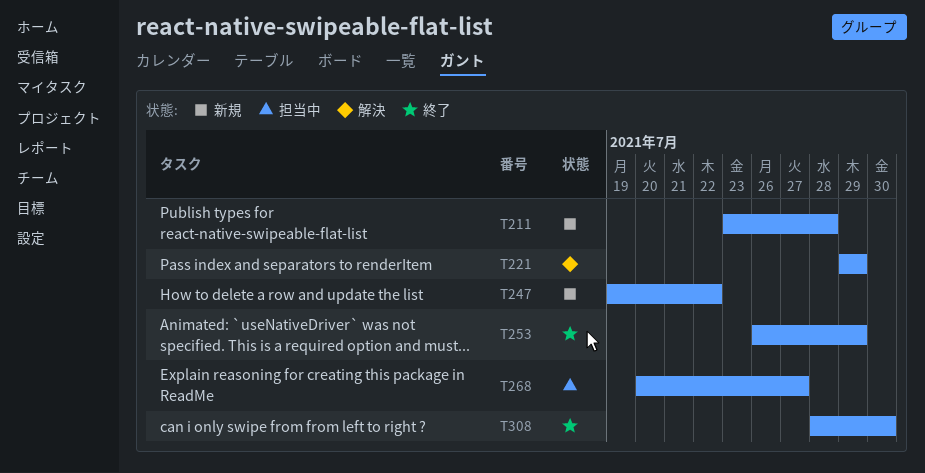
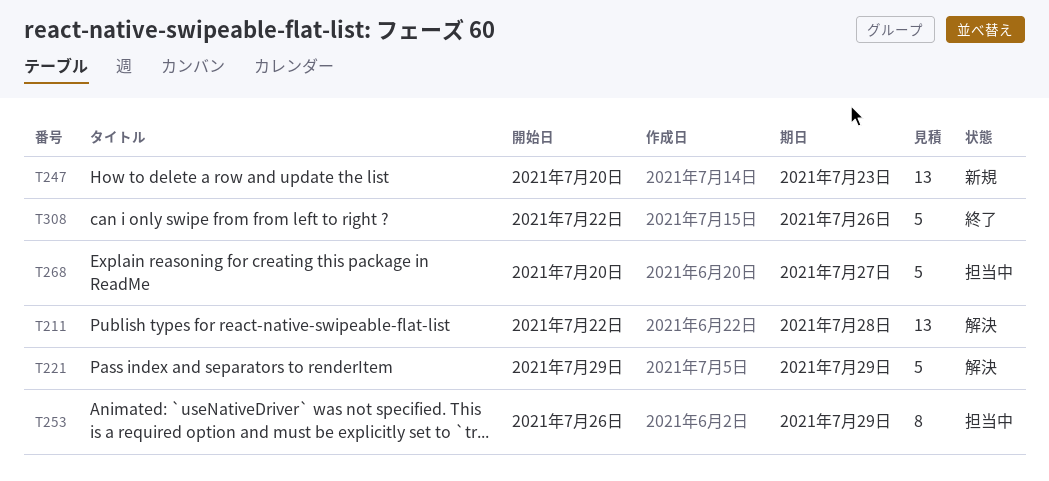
T211, status: 新規 -> 解決
T211, start: Jul 23 -> Jul 22
T247, start: Jul 19 -> Jul 20
T247, due: Jul 22 -> Jul 23
T253, status: 終了 -> 担当中
T308, start: Jul 28 -> Jul 22
T308, due: Jul 30 -> Jul 26

